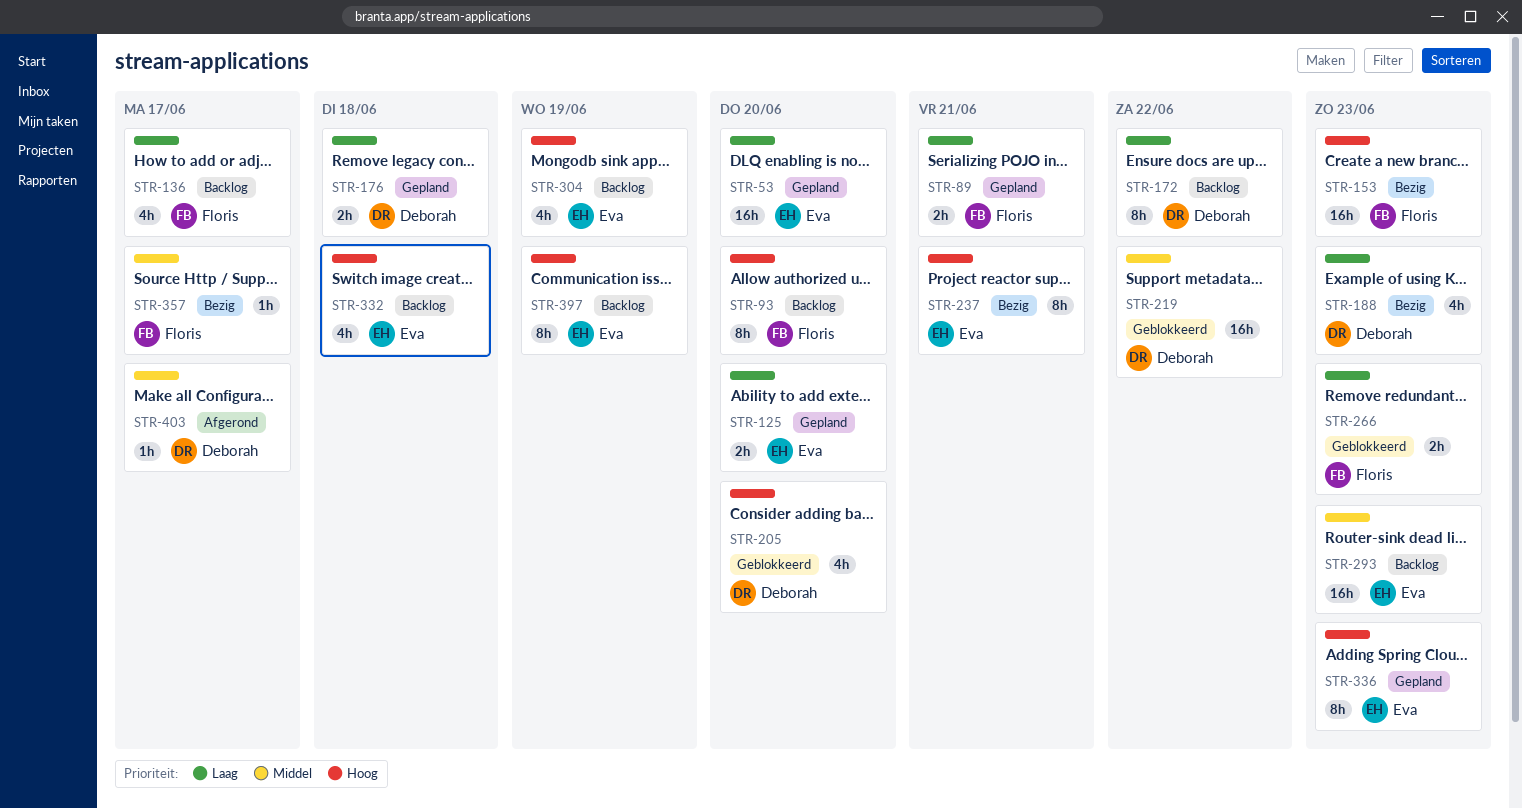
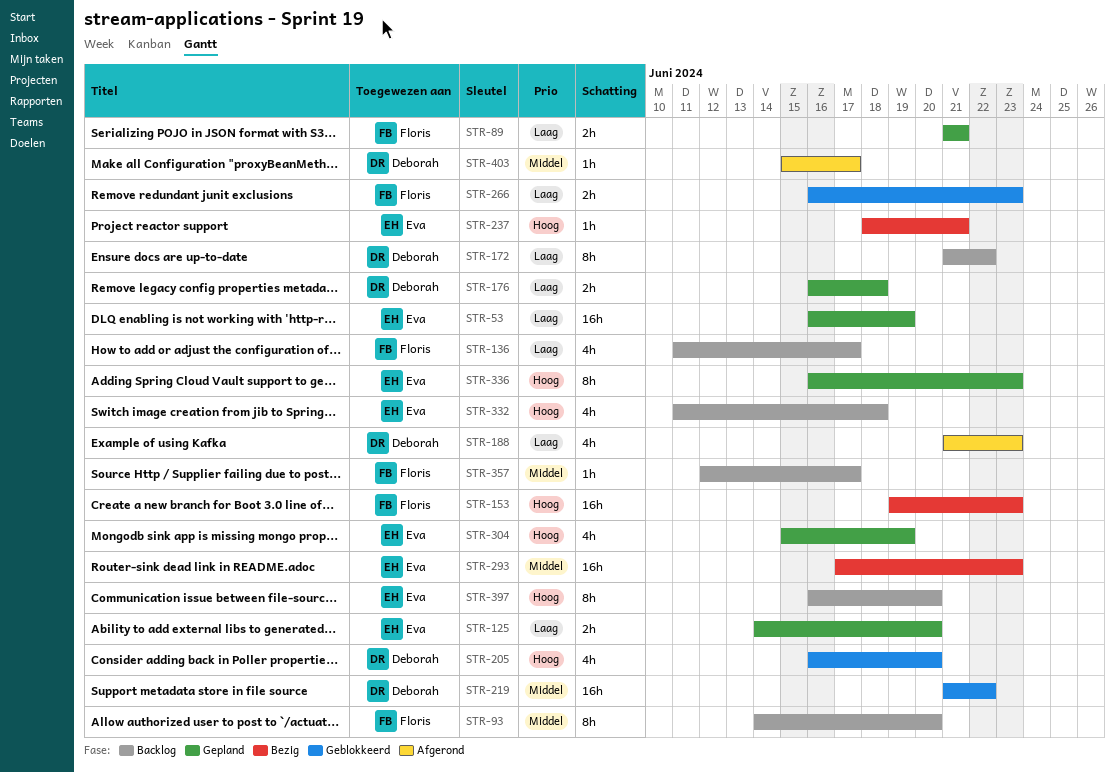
STR-53, due: Jun 20 -> Jun 19
STR-93, priority: Hoog -> Middel
STR-188, status: Bezig -> Afgerond
STR-237, estimate: 8h -> 1h
STR-293, status: Backlog -> Bezig
STR-304, status: Backlog -> Gepland
STR-357, status: Bezig -> Backlog
STR-397, due: Jun 19 -> Jun 20

